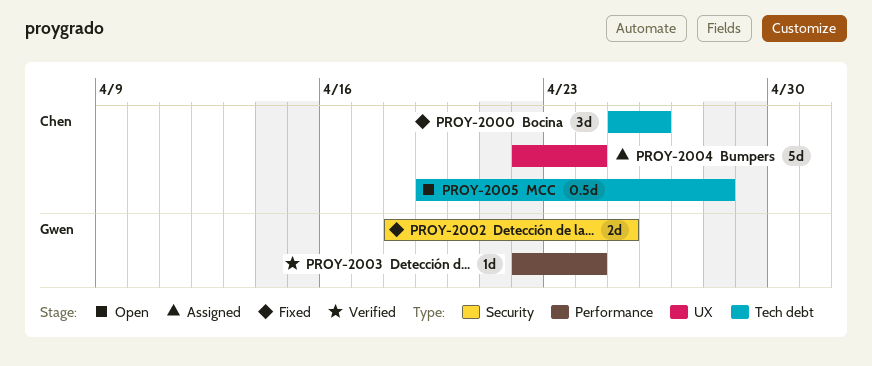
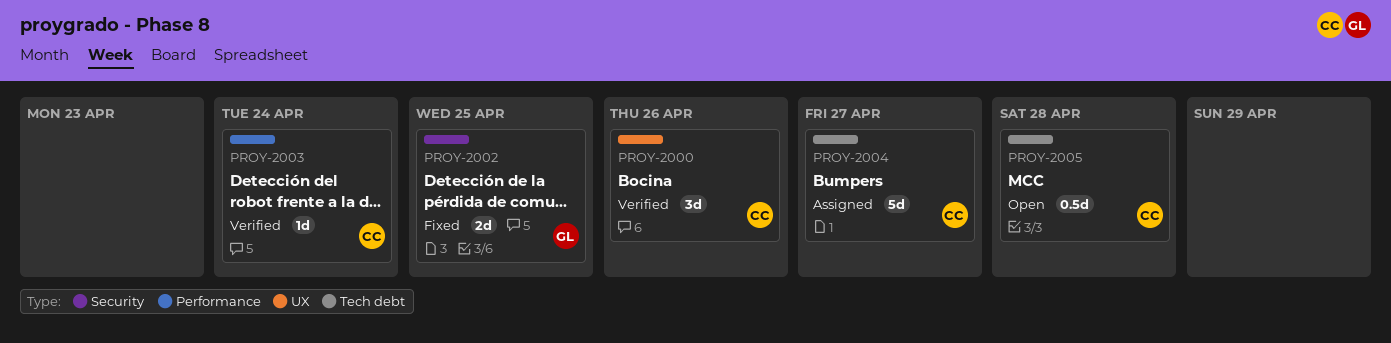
PROY-2000, status: Fixed -> Verified
PROY-2000, label: Tech debt -> UX
PROY-2003, owner: Gwen -> Chen
PROY-2004, label: UX -> Tech debt
PROY-2004, due: Apr 24 -> Apr 27

